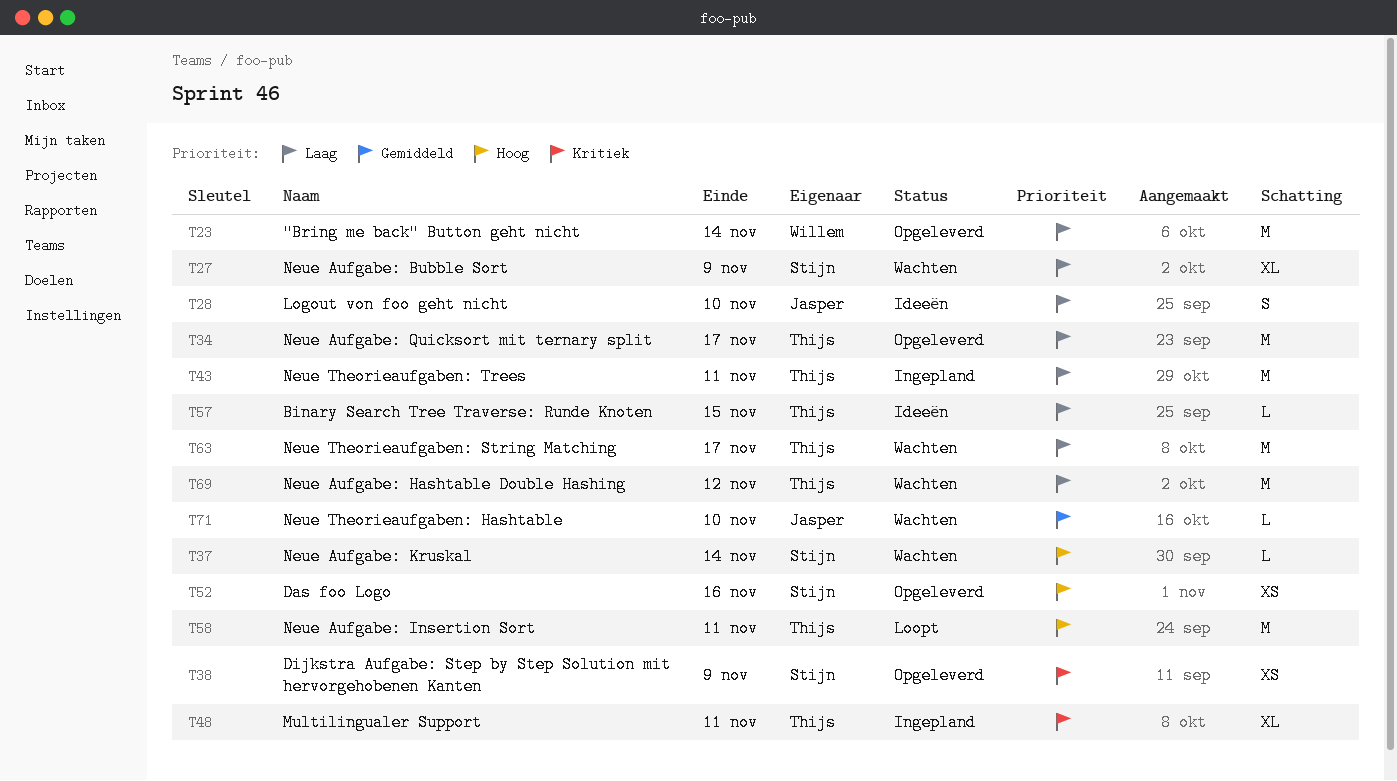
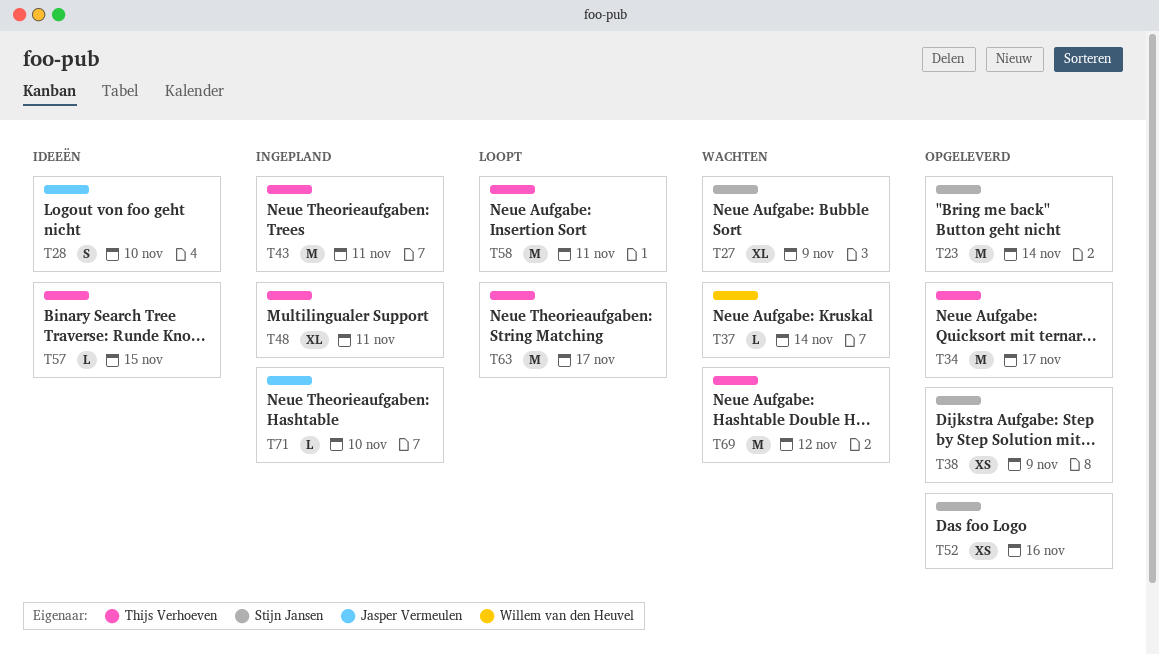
T23, owner: Willem van den Heuvel -> Stijn Jansen
T37, owner: Stijn Jansen -> Willem van den Heuvel
T63, status: Wachten -> Loopt
T71, status: Wachten -> Ingepland

